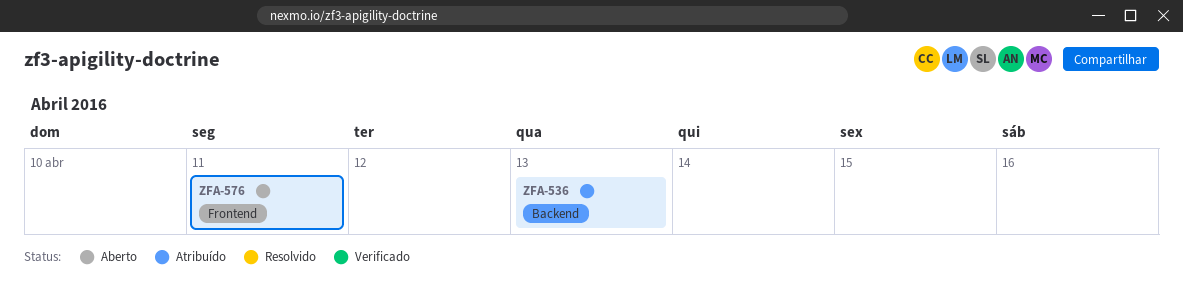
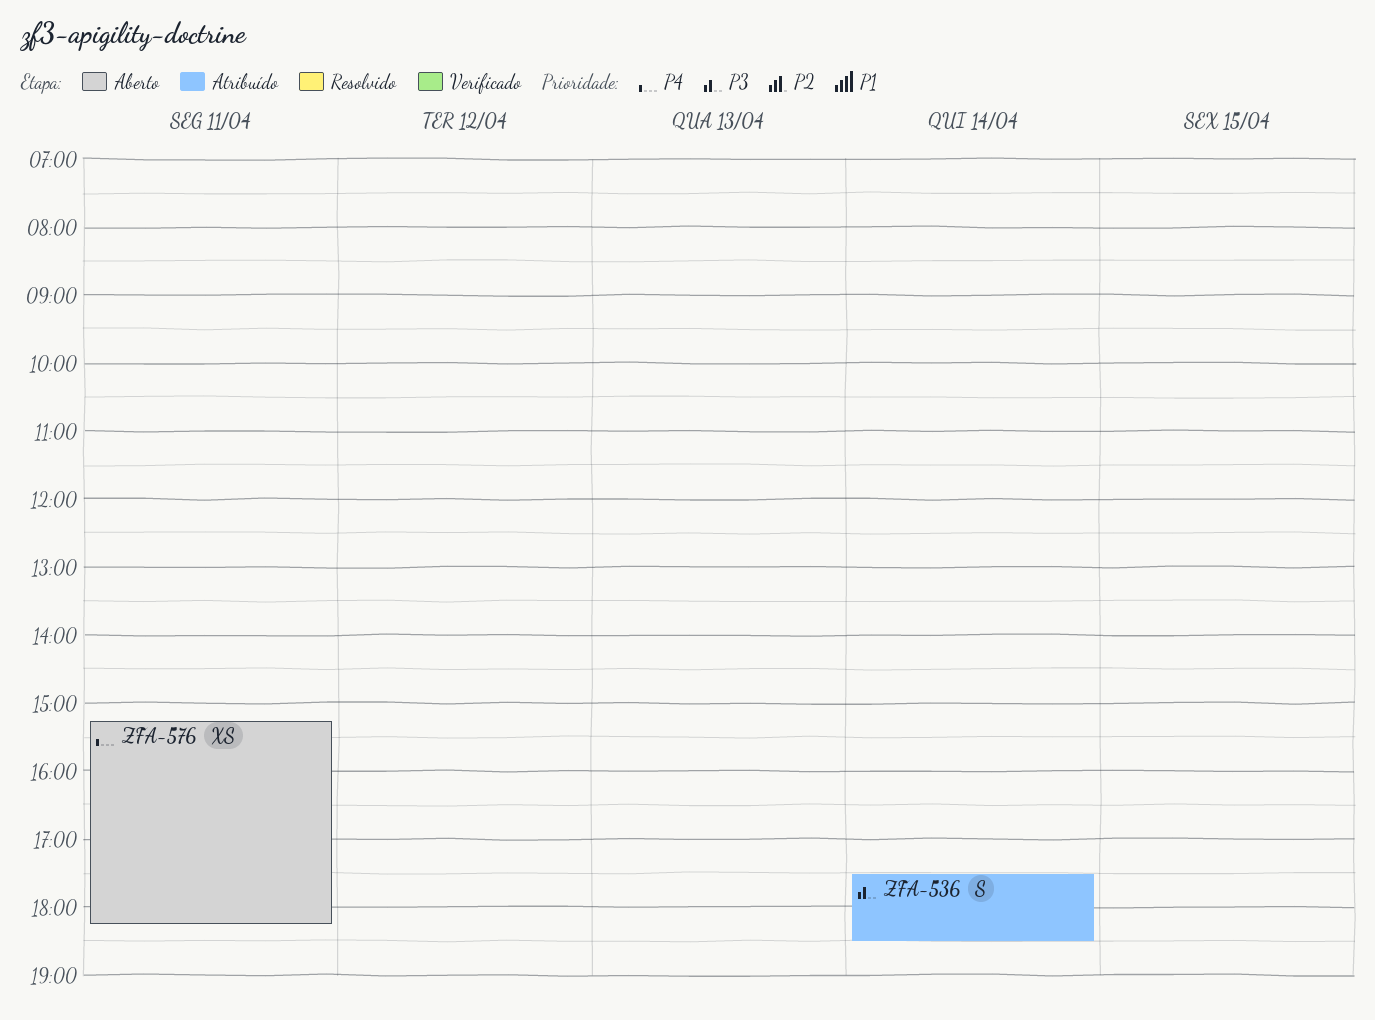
ZFA-536, day: Apr 13 -> Apr 14

